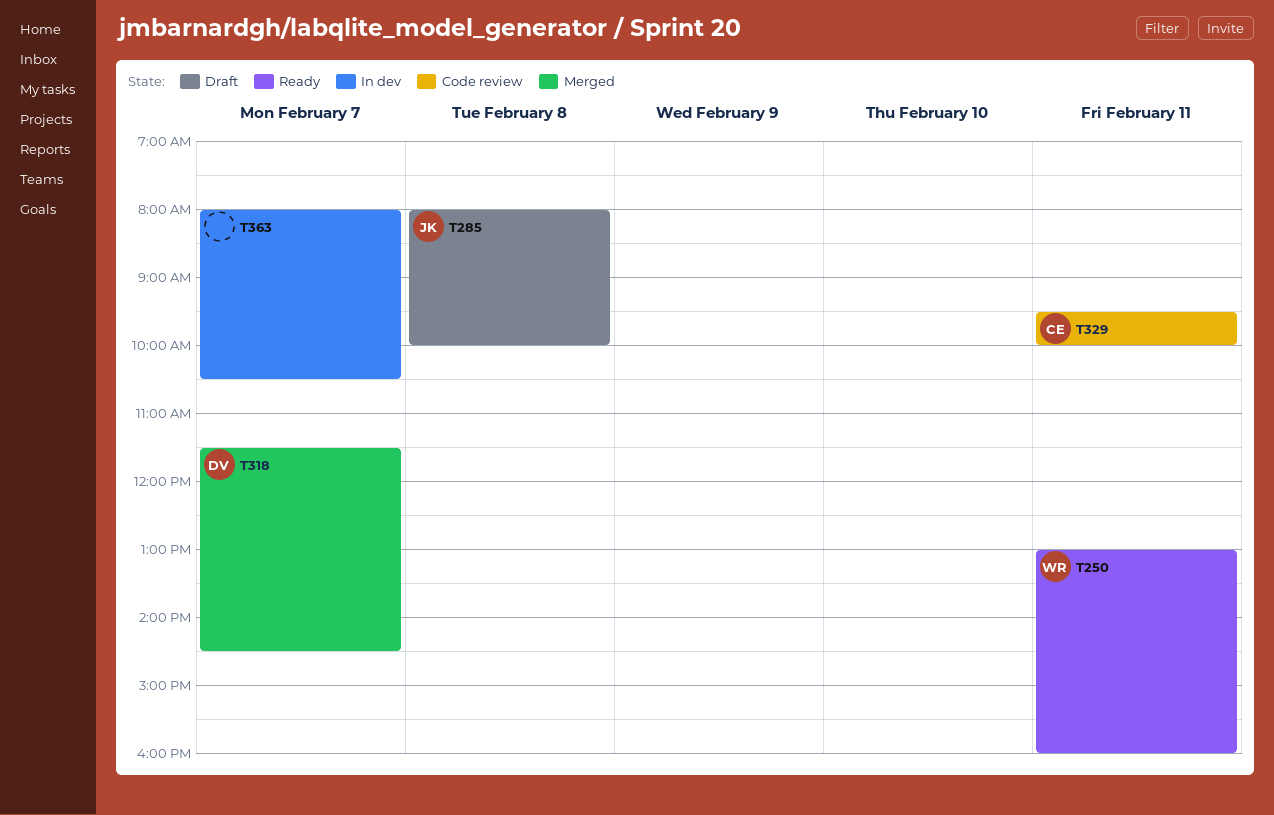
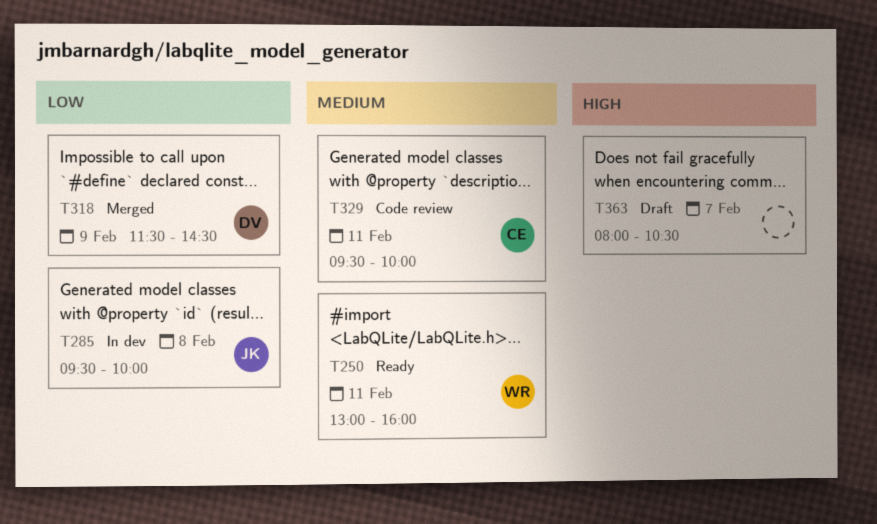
T285, status: Draft -> In dev
T285, begins: 08:00 -> 09:30
T318, day: Feb 7 -> Feb 9
T363, status: In dev -> Draft

